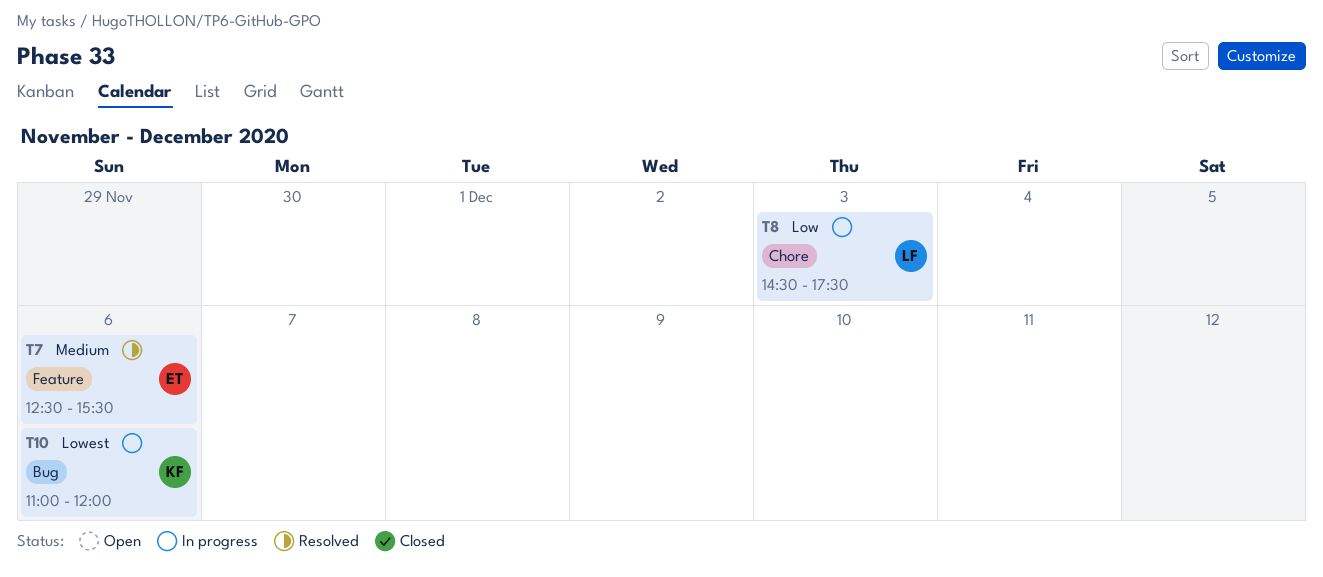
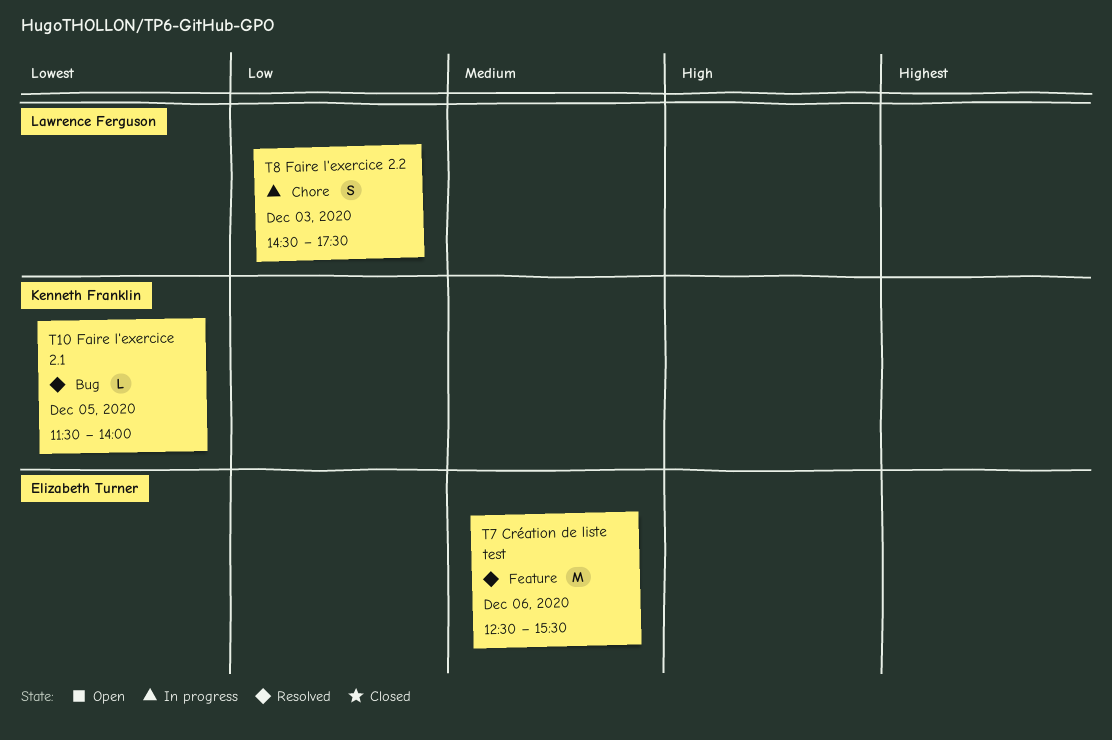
T10, status: In progress -> Resolved
T10, day: Dec 6 -> Dec 5
T10, begins: 11:00 -> 11:30
T10, ends: 12:00 -> 14:00

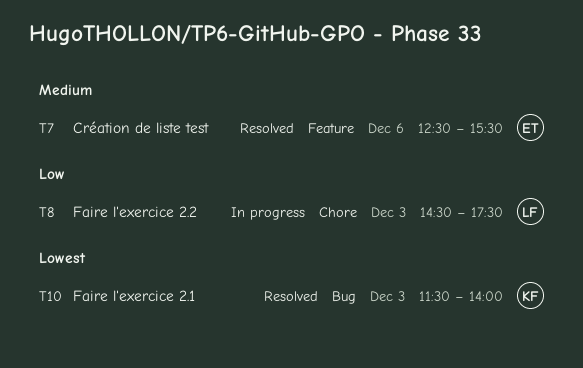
T10, day: Dec 5 -> Dec 3

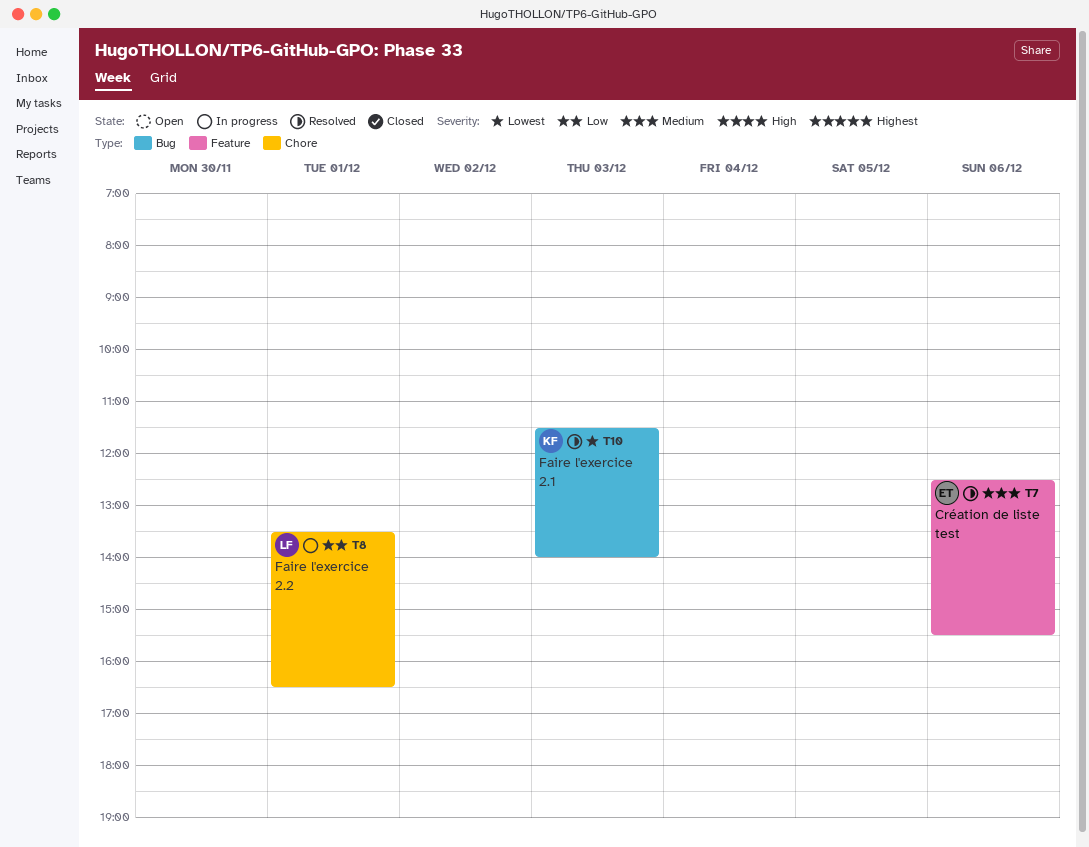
T8, day: Dec 3 -> Dec 1
T8, begins: 14:30 -> 13:30
T8, ends: 17:30 -> 16:30

